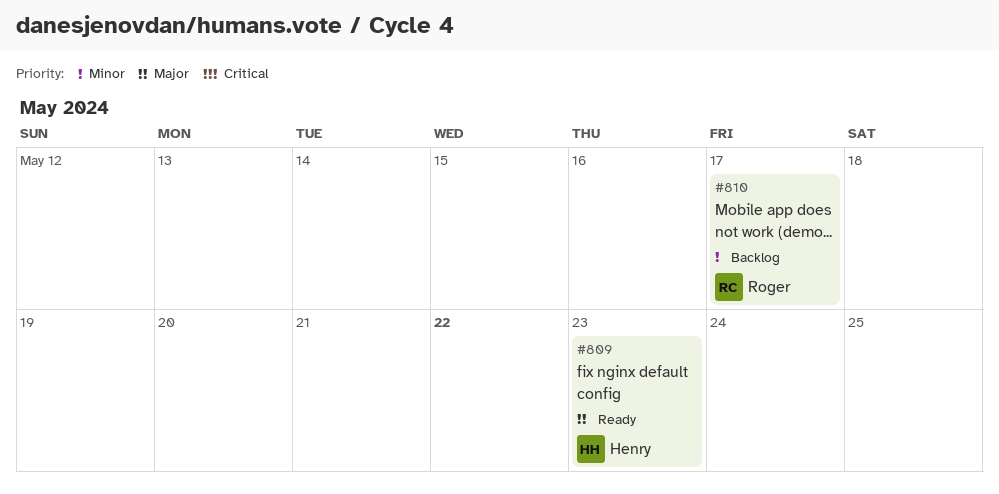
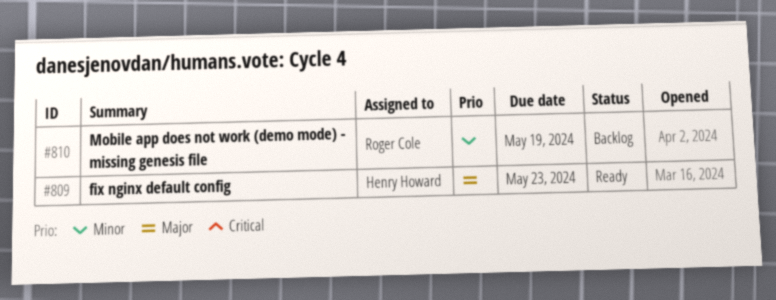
#810, due: May 17 -> May 19

